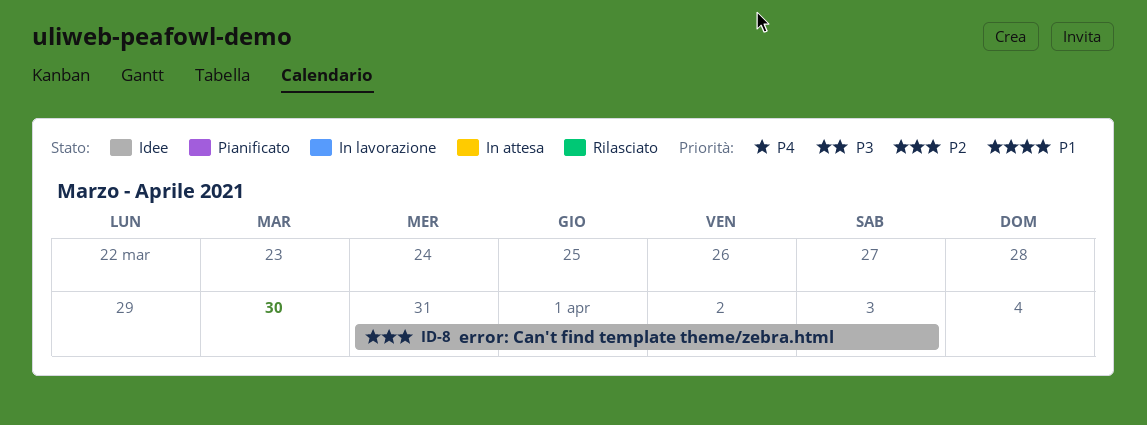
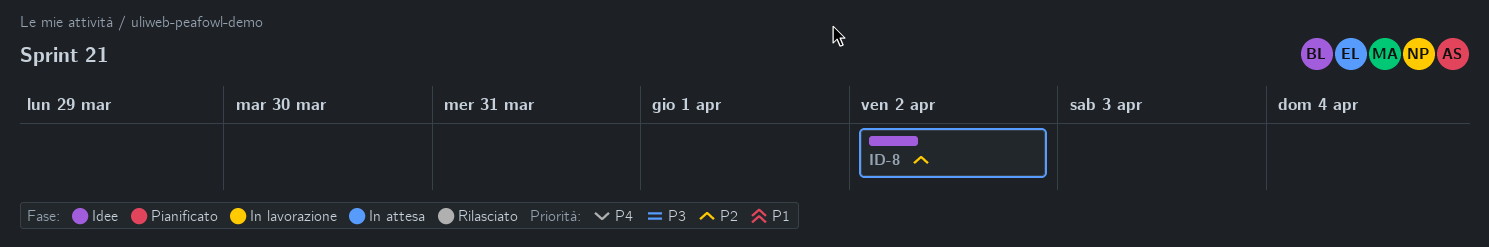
ID-8, due: Apr 3 -> Apr 2

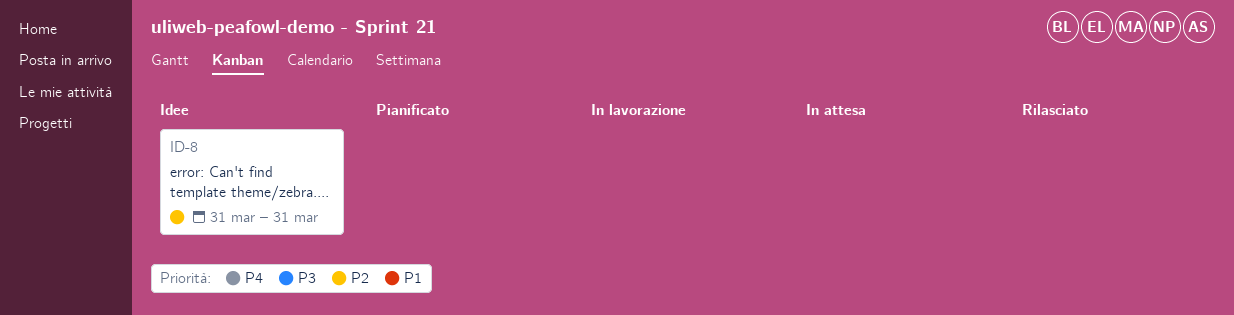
ID-8, due: Apr 2 -> Mar 31

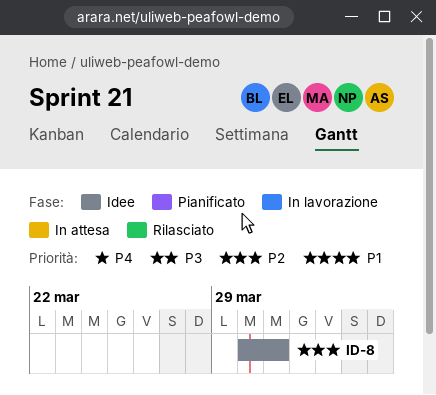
ID-8, start: Mar 31 -> Mar 30

